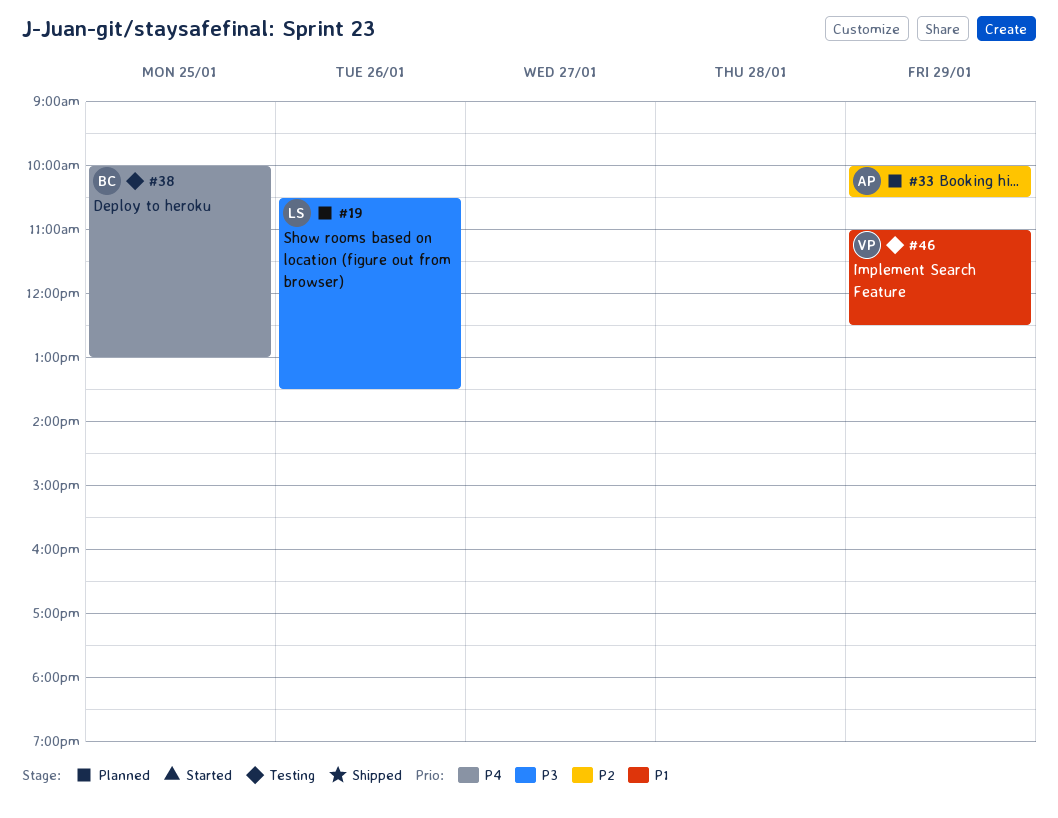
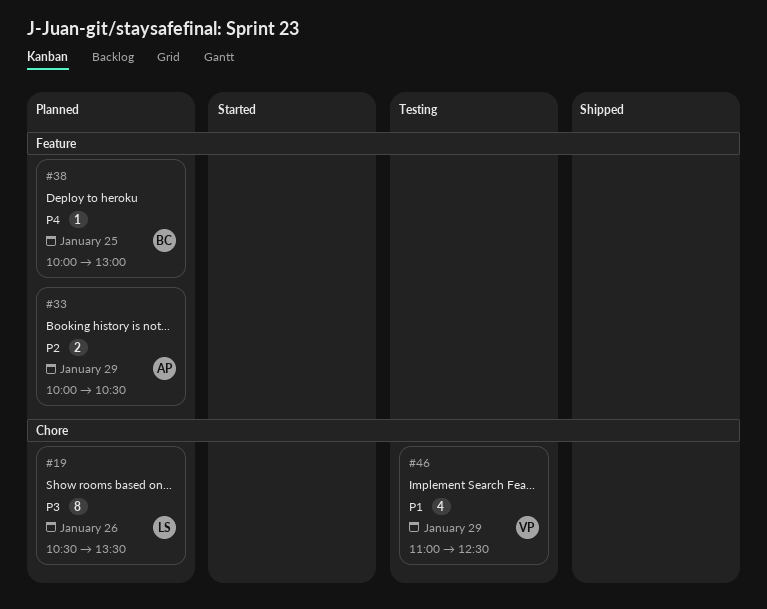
#38, status: Testing -> Planned

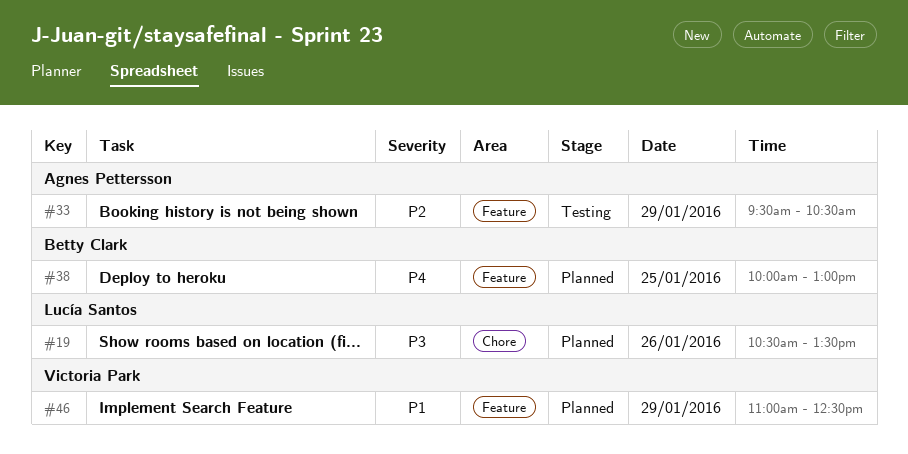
#33, status: Planned -> Testing
#33, begins: 10:00 -> 09:30
#46, status: Testing -> Planned
#46, label: Chore -> Feature

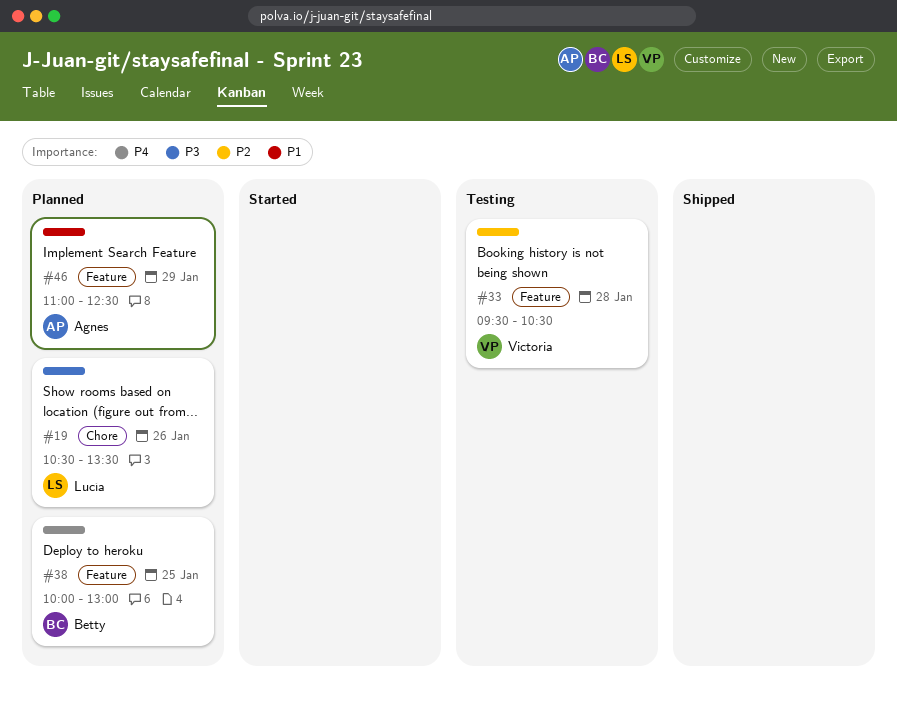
#33, owner: Agnes Pettersson -> Victoria Park
#33, day: Jan 29 -> Jan 28
#46, owner: Victoria Park -> Agnes Pettersson

